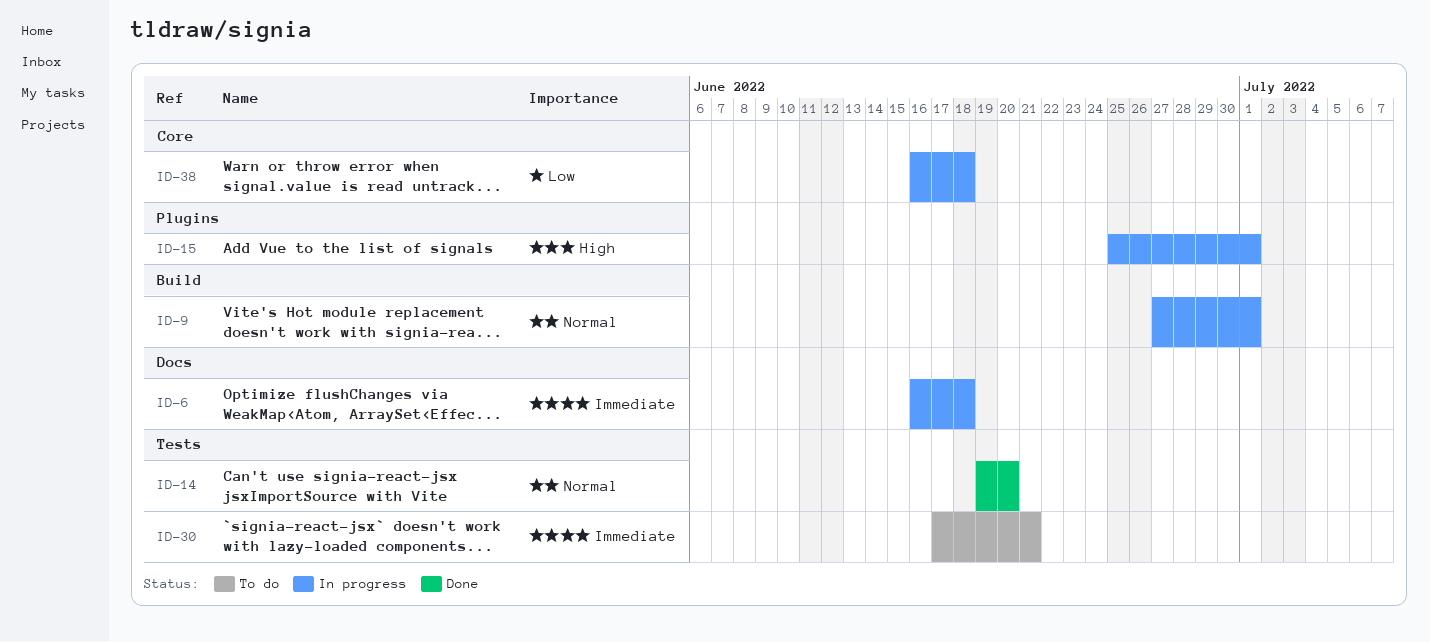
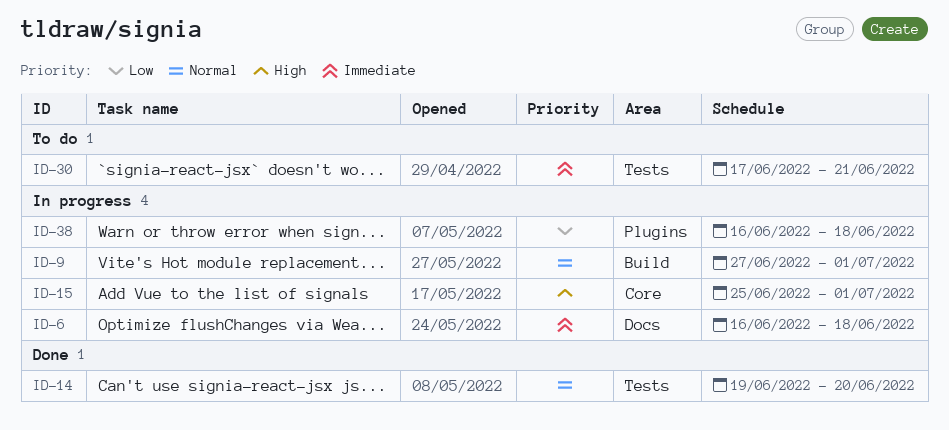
ID-15, label: Plugins -> Core
ID-38, label: Core -> Plugins

